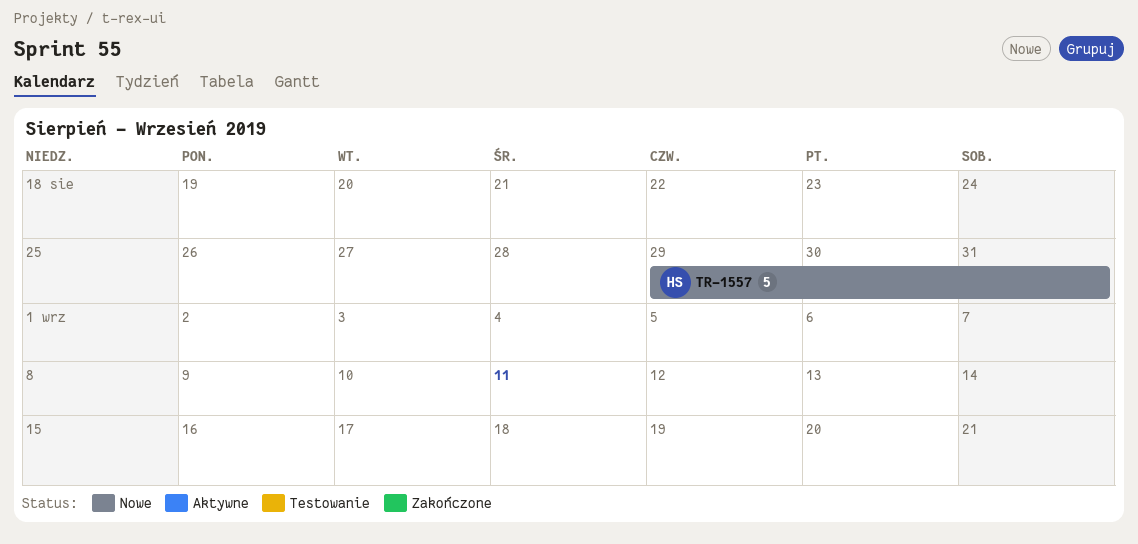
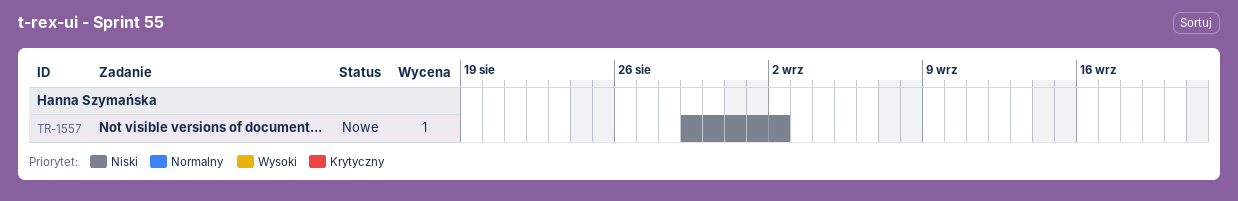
TR-1557, estimate: 5 -> 1
TR-1557, due: Aug 31 -> Sep 2

